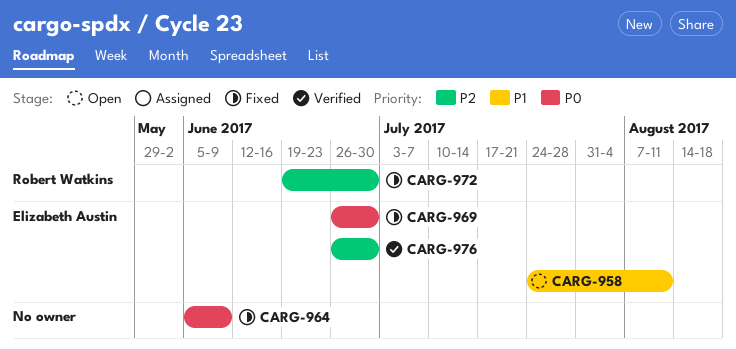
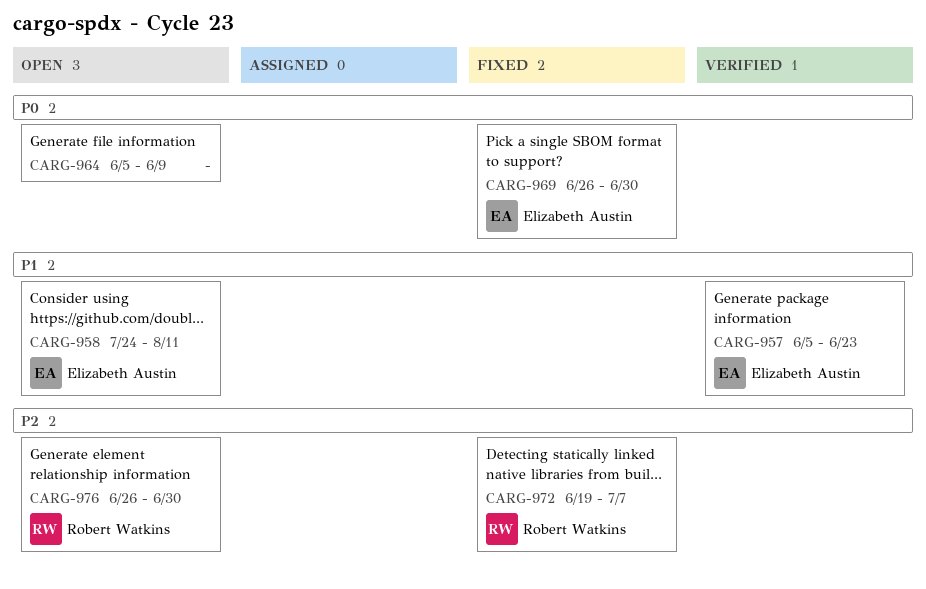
CARG-957: none -> present
CARG-964, status: Fixed -> Open
CARG-972, due: Jun 30 -> Jul 7
CARG-976, status: Verified -> Open
CARG-976, owner: Elizabeth Austin -> Robert Watkins

